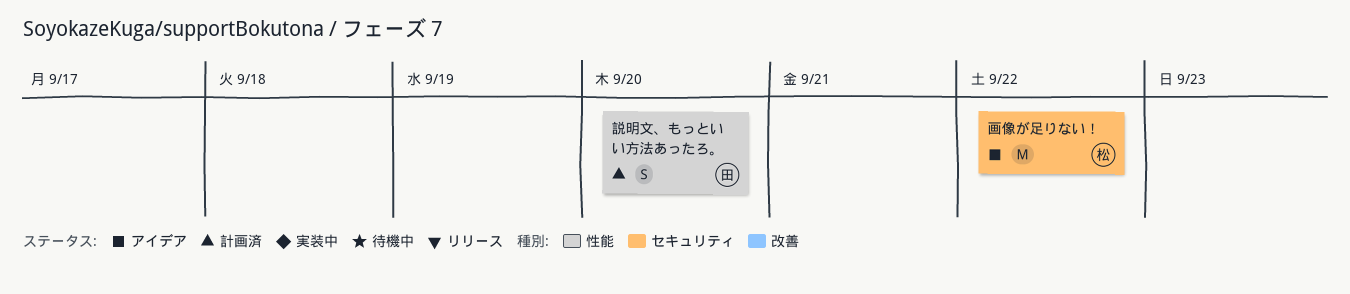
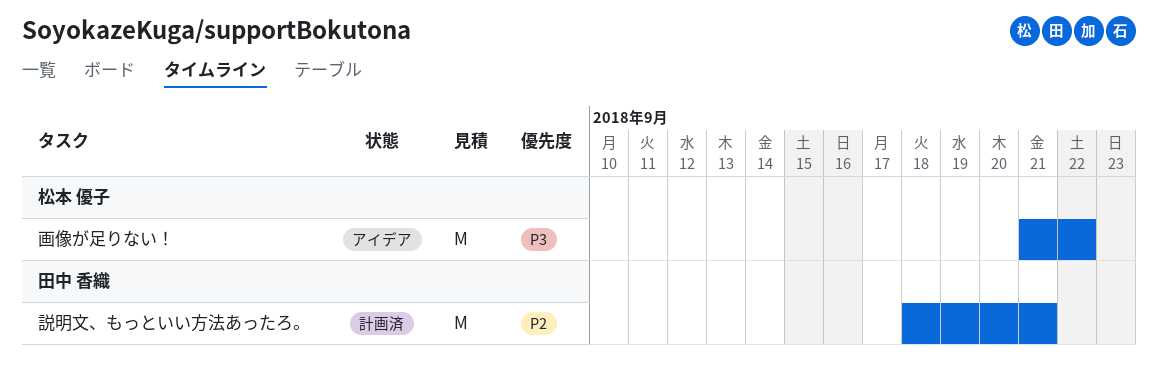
説明文、もっといい方法あったろ。, estimate: S -> M
説明文、もっといい方法あったろ。, due: Sep 20 -> Sep 21

